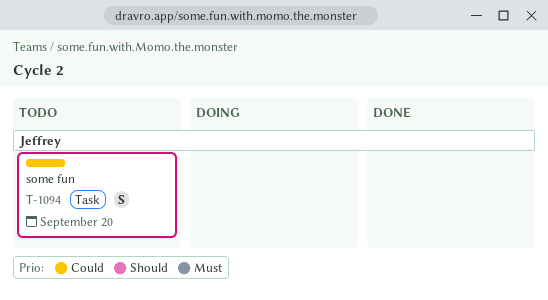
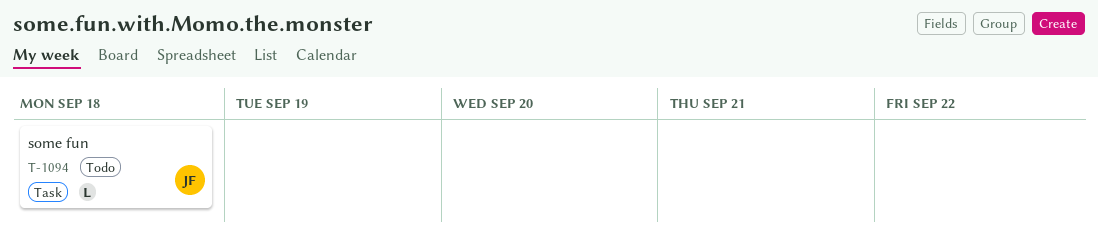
T-1094, estimate: S -> L
T-1094, due: Sep 20 -> Sep 18

